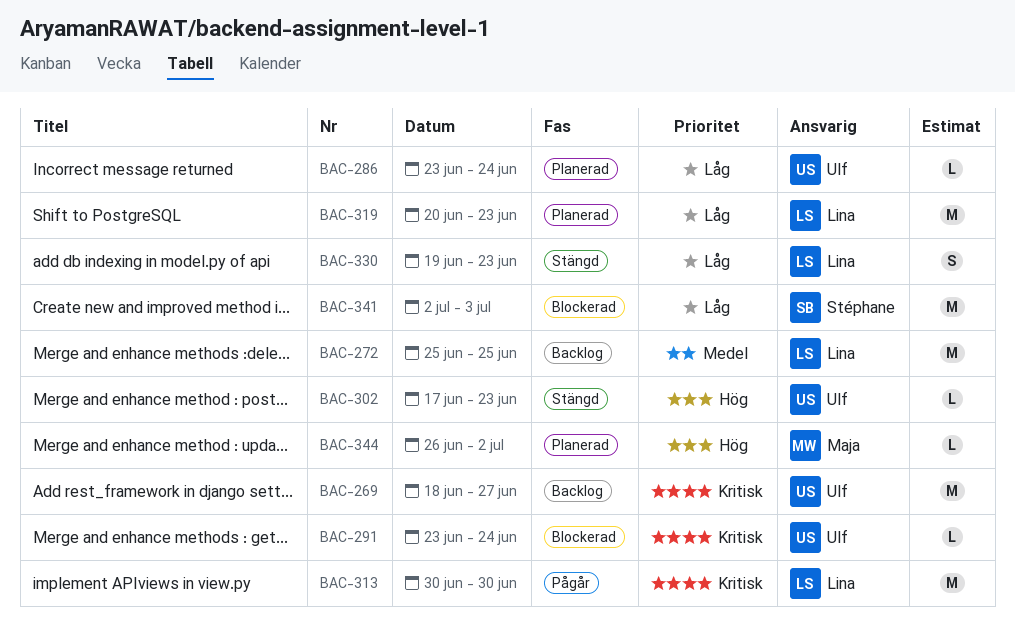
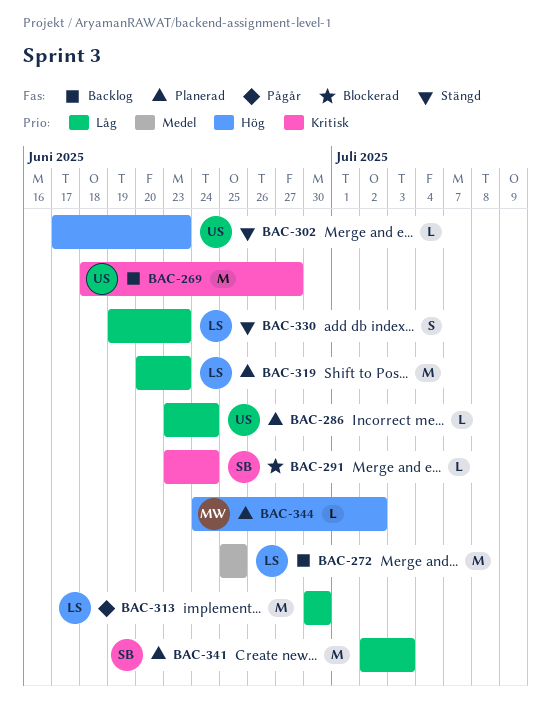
BAC-291, owner: Ulf -> Stéphane
BAC-313, priority: Kritisk -> Låg
BAC-341, status: Blockerad -> Planerad
BAC-344, start: Jun 26 -> Jun 24

